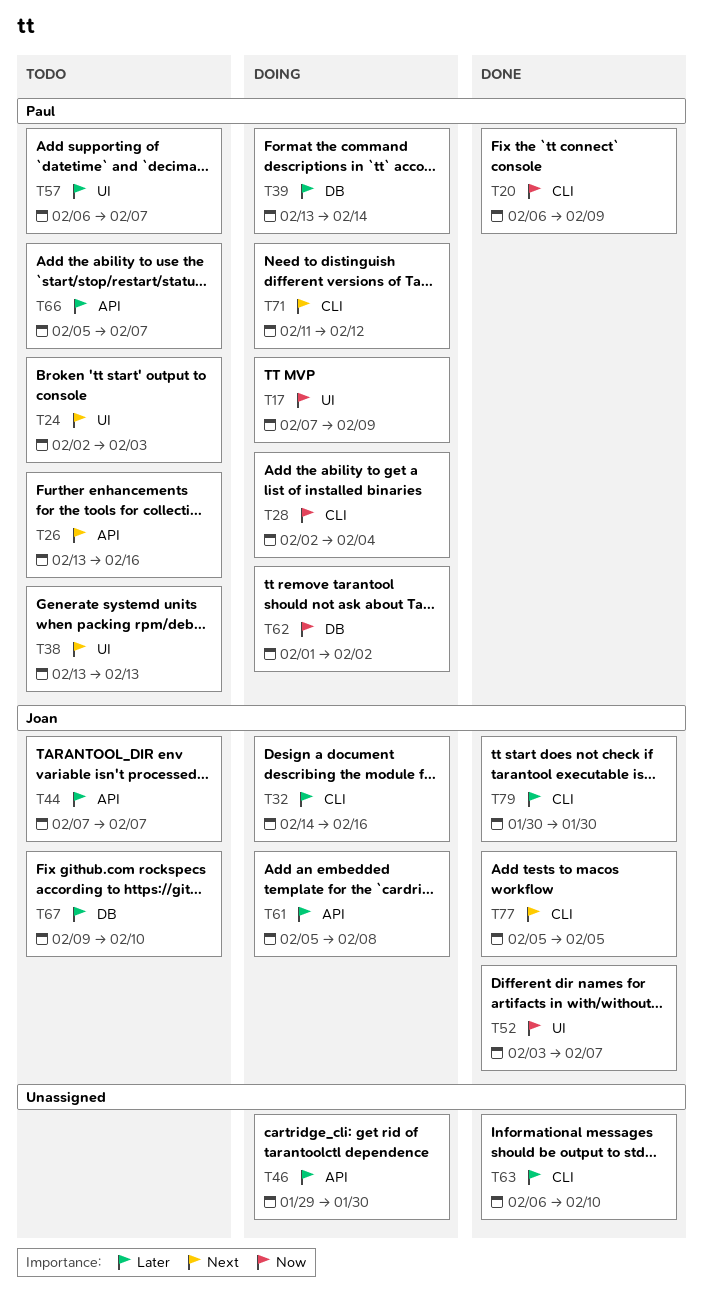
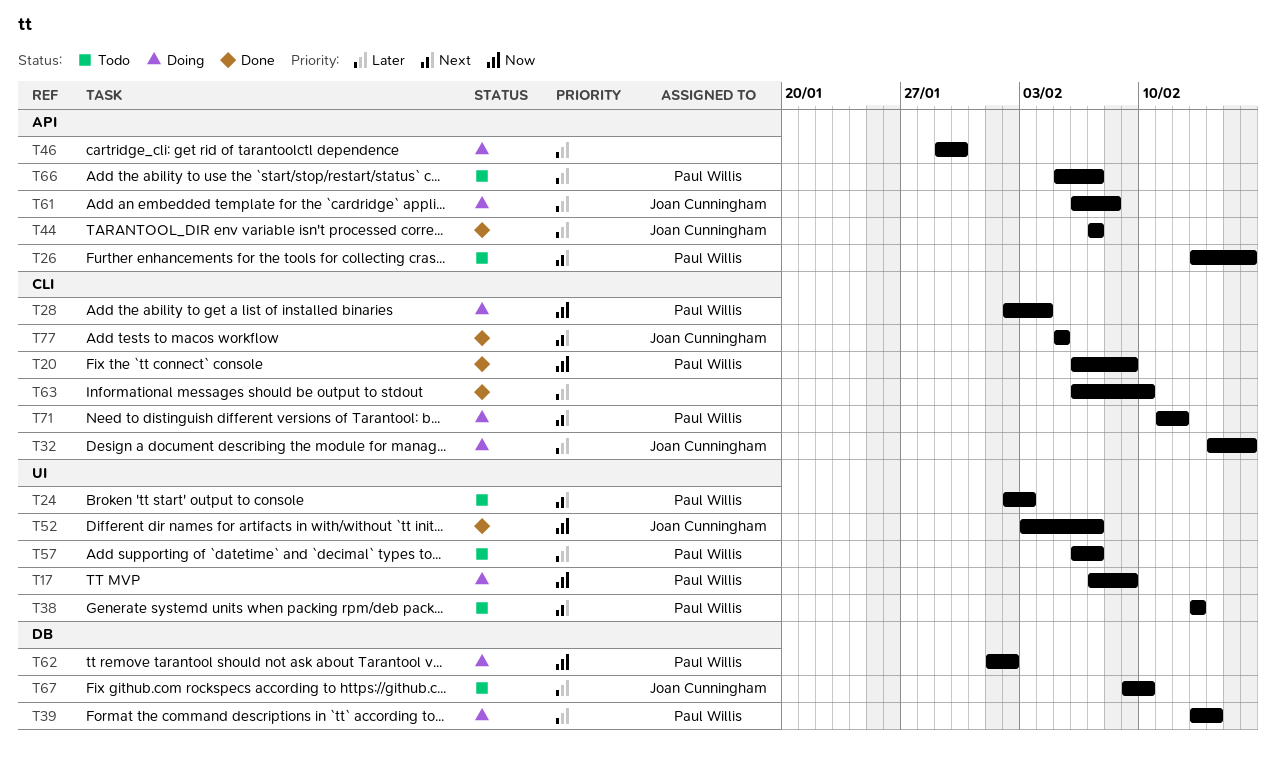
T44, status: Todo -> Done
T61, start: Feb 5 -> Feb 6
T79: present -> none

